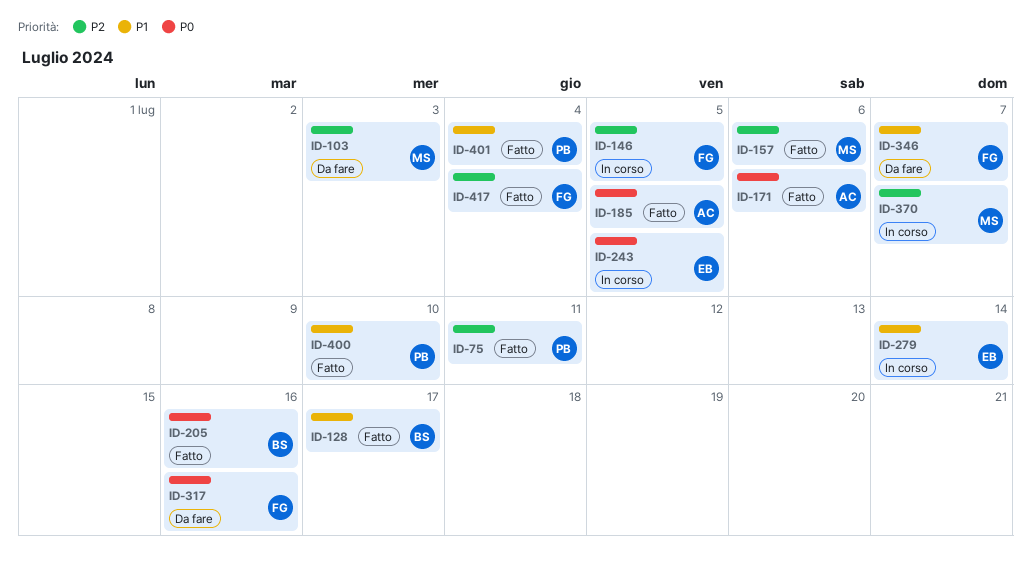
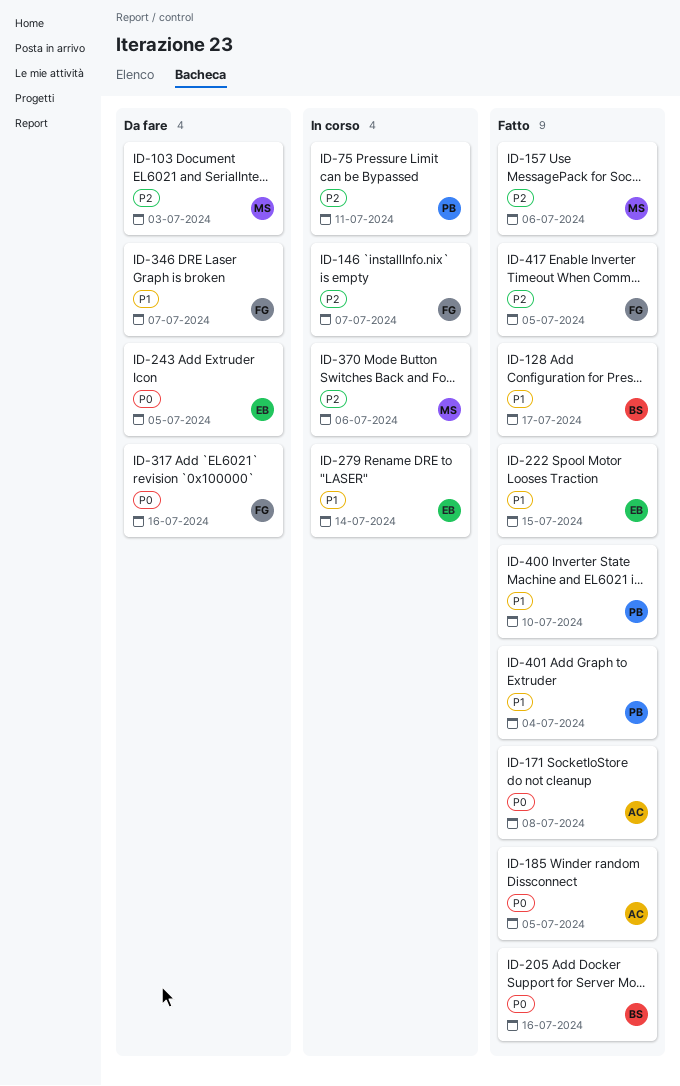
ID-75, status: Fatto -> In corso
ID-146, due: Jul 5 -> Jul 7
ID-171, due: Jul 6 -> Jul 8
ID-222: none -> present
ID-243, status: In corso -> Da fare
ID-370, due: Jul 7 -> Jul 6
ID-417, due: Jul 4 -> Jul 5

